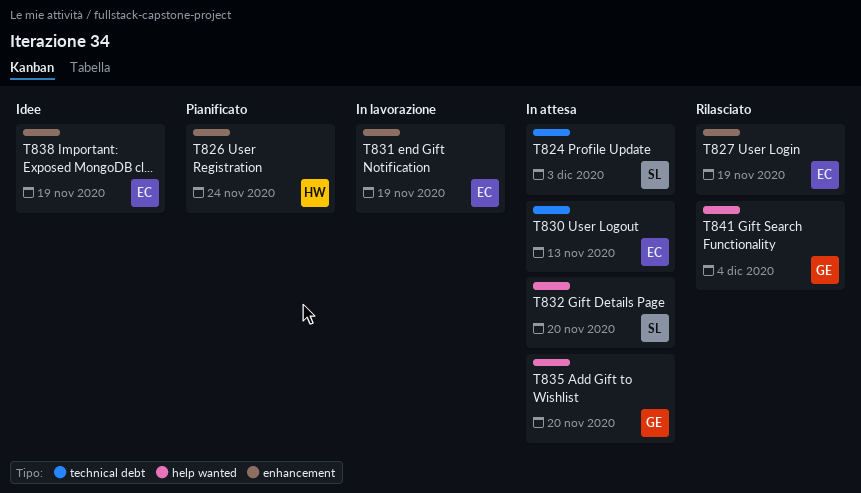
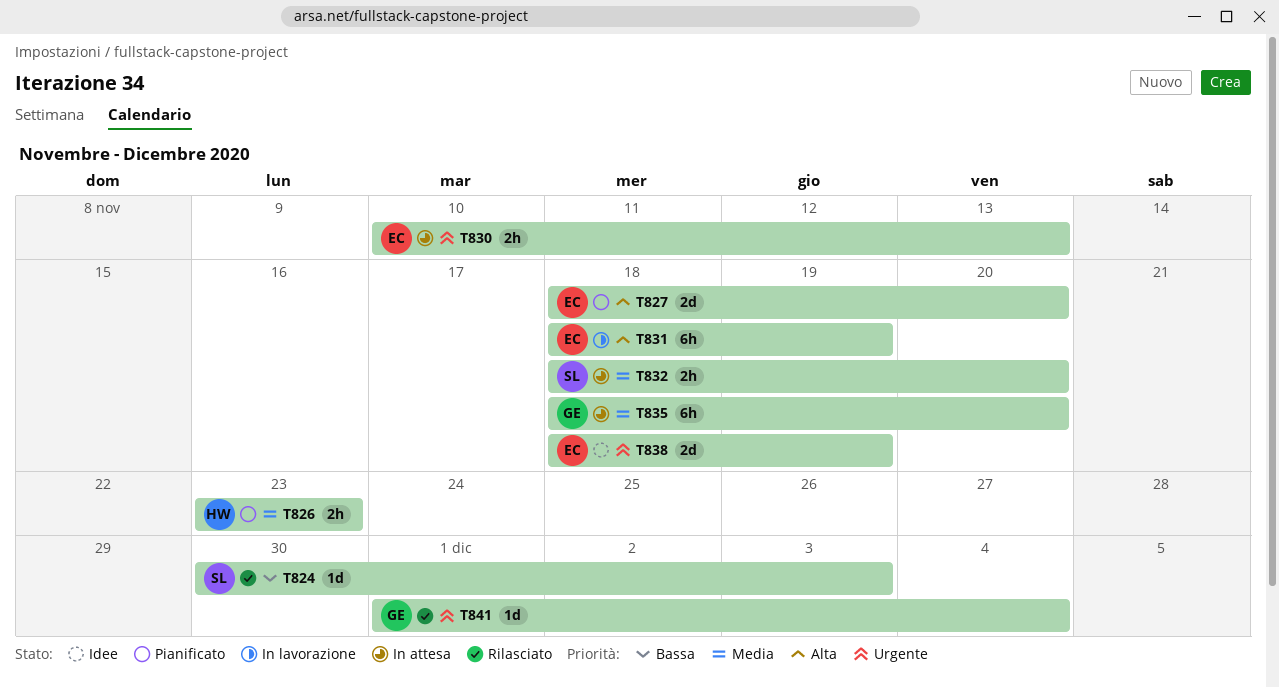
T824, status: In attesa -> Rilasciato
T826, due: Nov 24 -> Nov 23
T827, status: Rilasciato -> Pianificato
T827, due: Nov 19 -> Nov 20

